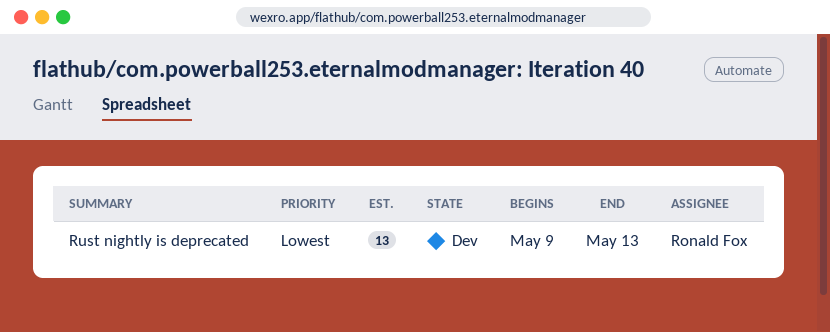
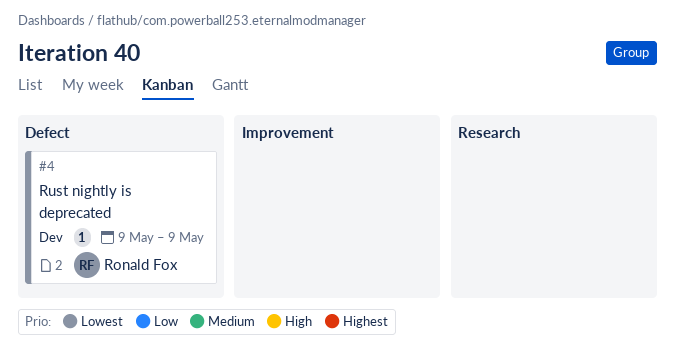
Rust nightly is deprecated, estimate: 13 -> 1
Rust nightly is deprecated, due: May 13 -> May 9

